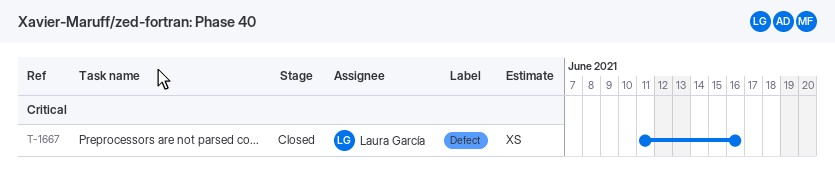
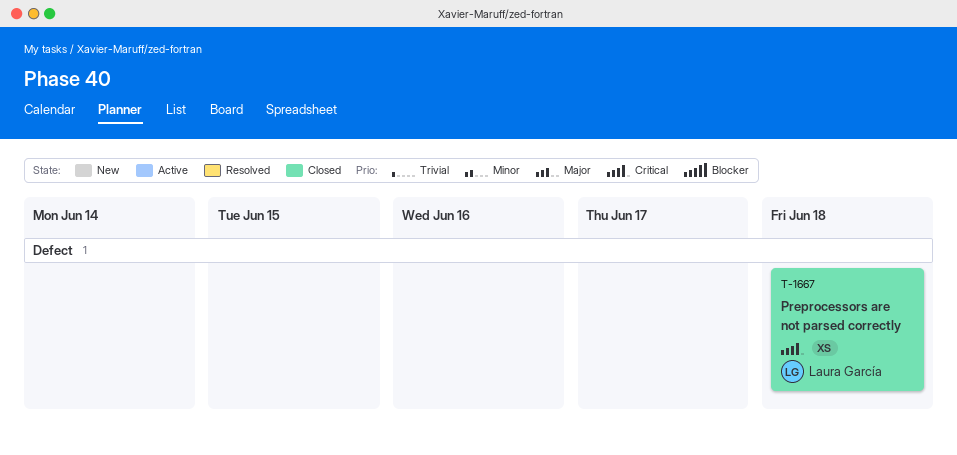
T-1667, due: Jun 16 -> Jun 18

